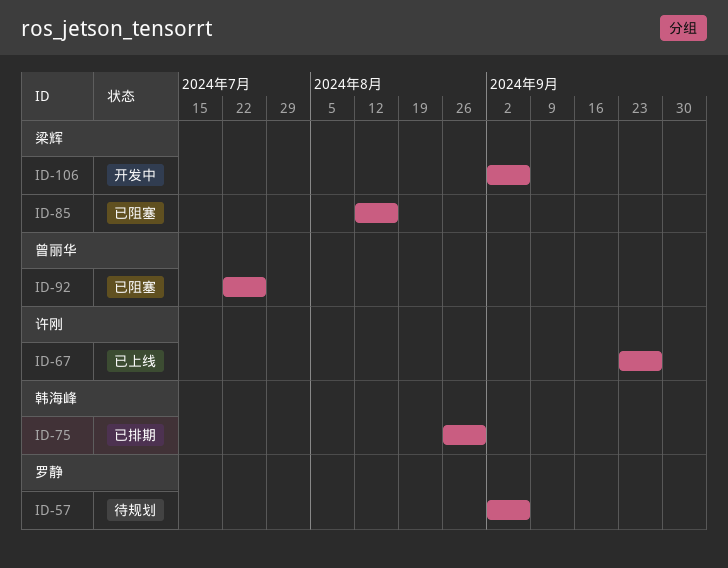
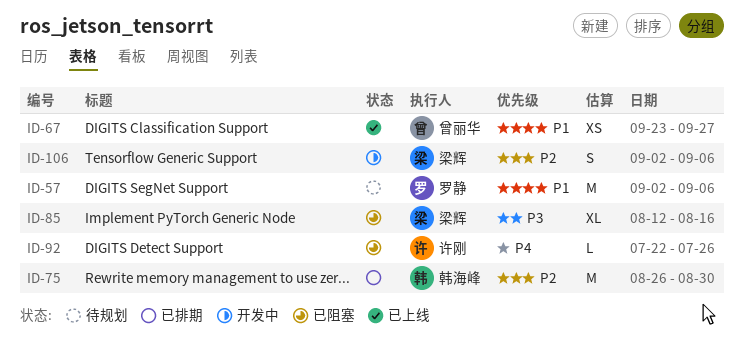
ID-67, owner: 许刚 -> 曾丽华
ID-92, owner: 曾丽华 -> 许刚

